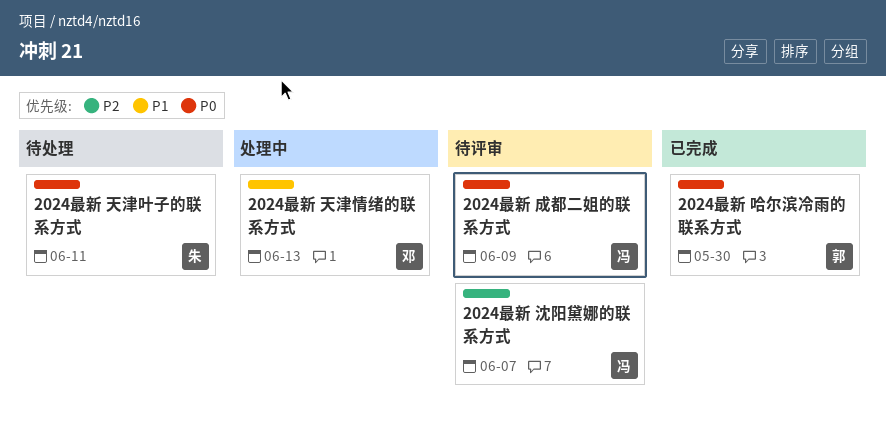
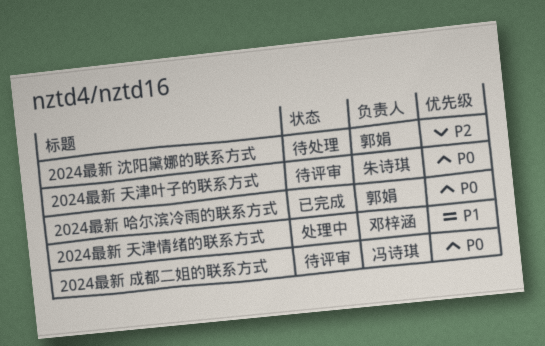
2024最新 天津叶子的联系方式, status: 待处理 -> 待评审
2024最新 沈阳黛娜的联系方式, status: 待评审 -> 待处理
2024最新 沈阳黛娜的联系方式, owner: 冯诗琪 -> 郭娟

